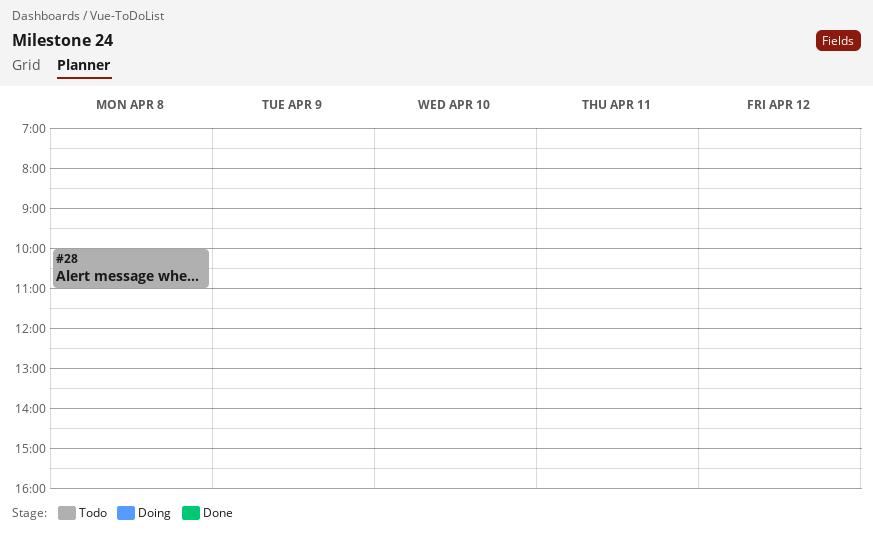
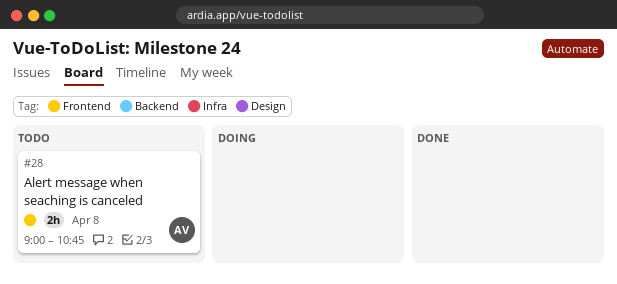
#28, begins: 10:00 -> 09:00
#28, ends: 11:00 -> 10:45

